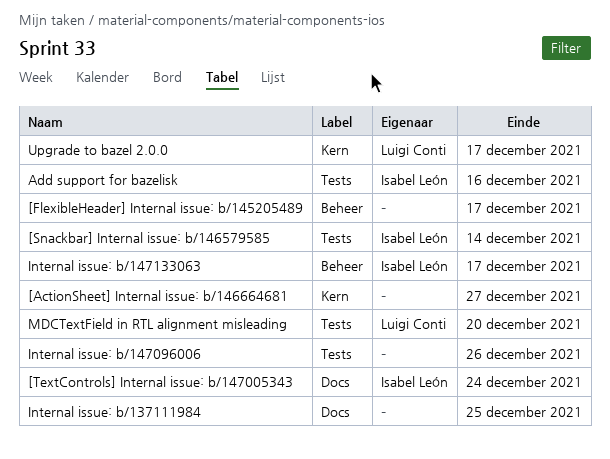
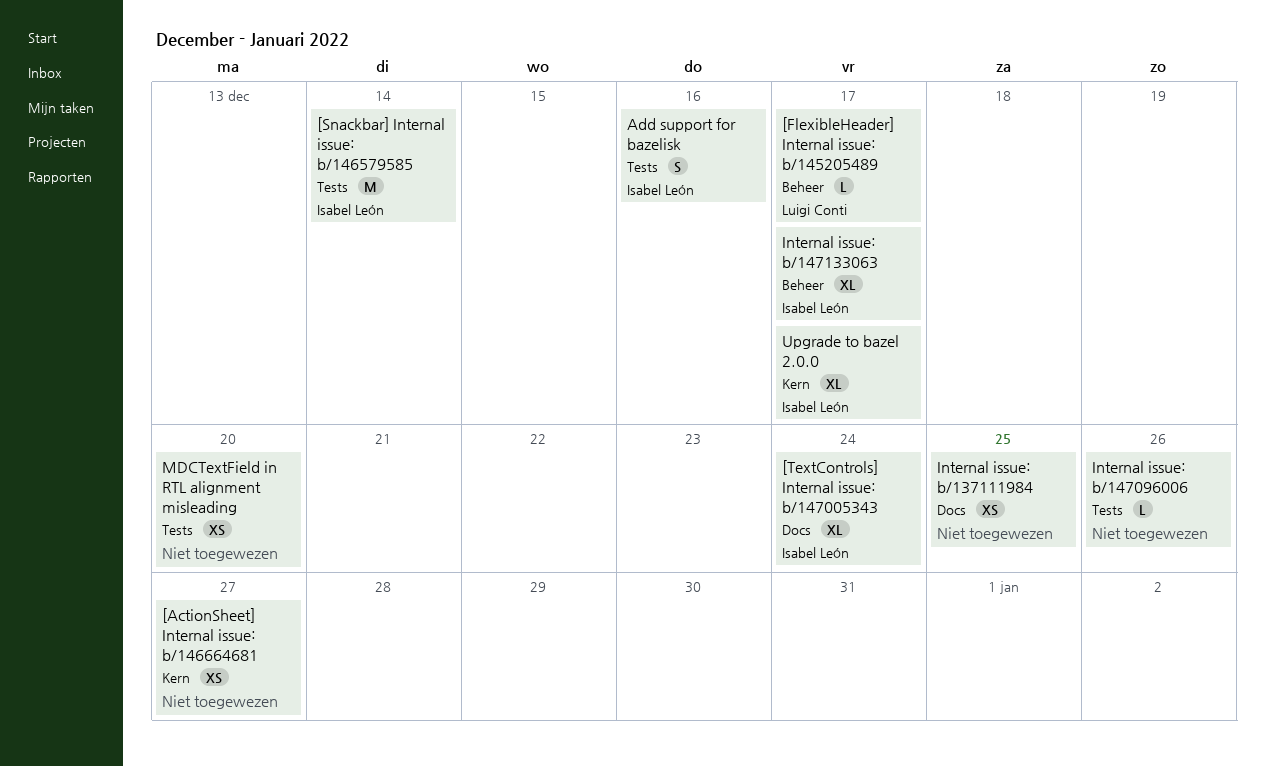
[FlexibleHeader] Internal issue: b/145205489, owner: none -> Luigi Conti
MDCTextField in RTL alignment misleading, owner: Luigi Conti -> none
Upgrade to bazel 2.0.0, owner: Luigi Conti -> Isabel León

